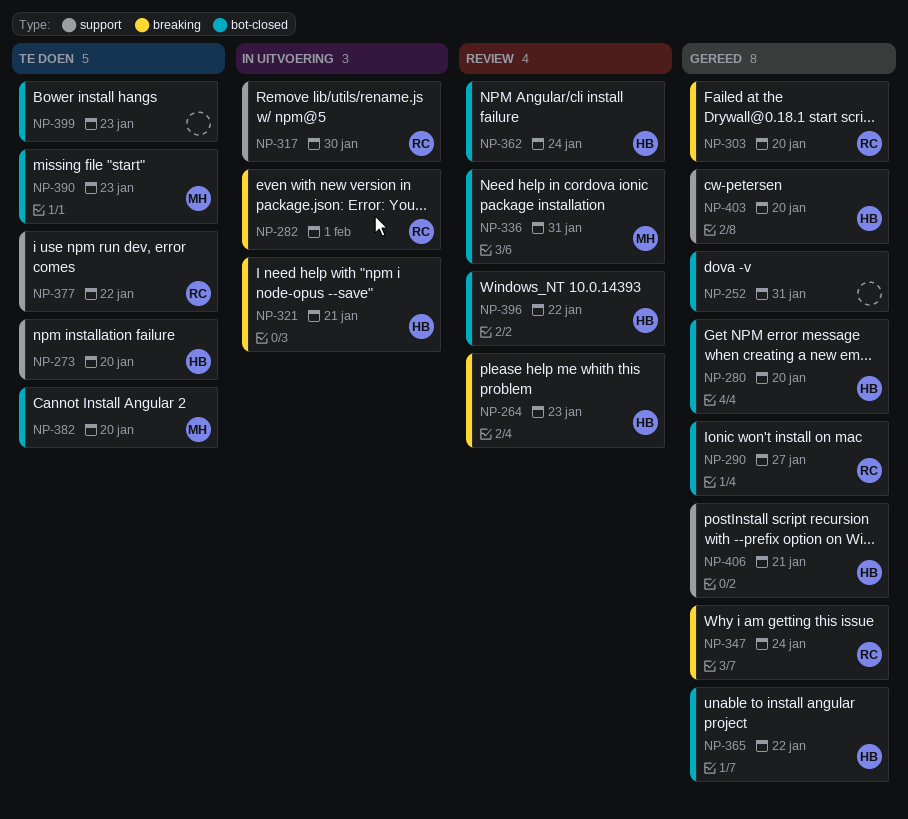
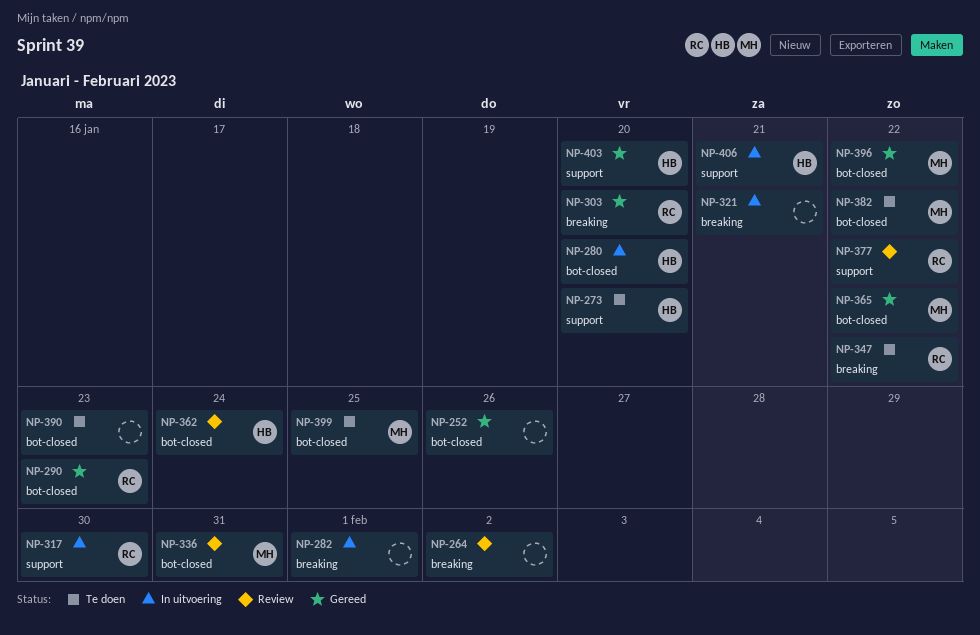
NP-252, due: Jan 31 -> Jan 26
NP-264, owner: HB -> none
NP-264, due: Jan 23 -> Feb 2
NP-280, status: Gereed -> In uitvoering
NP-282, owner: RC -> none
NP-290, due: Jan 27 -> Jan 23
NP-321, owner: HB -> none
NP-347, status: Gereed -> Te doen
NP-347, due: Jan 24 -> Jan 22
NP-365, owner: HB -> MH
NP-377, status: Te doen -> Review
NP-382, due: Jan 20 -> Jan 22
NP-390, owner: MH -> none
NP-396, status: Review -> Gereed
NP-396, owner: HB -> MH
NP-399, owner: none -> MH
NP-399, due: Jan 23 -> Jan 25
NP-406, status: Gereed -> In uitvoering

